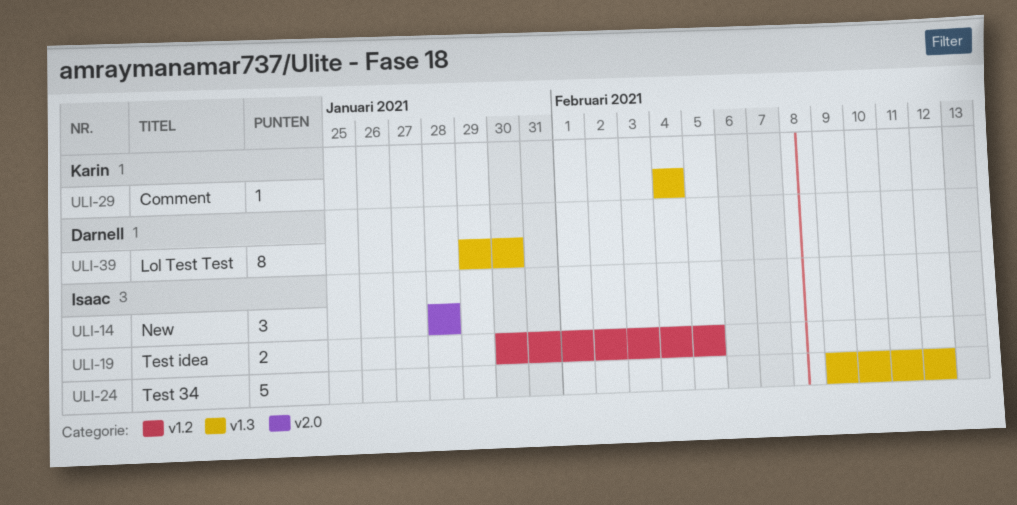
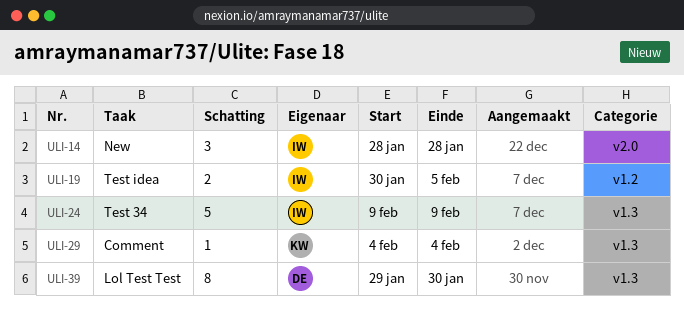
ULI-24, due: Feb 12 -> Feb 9

